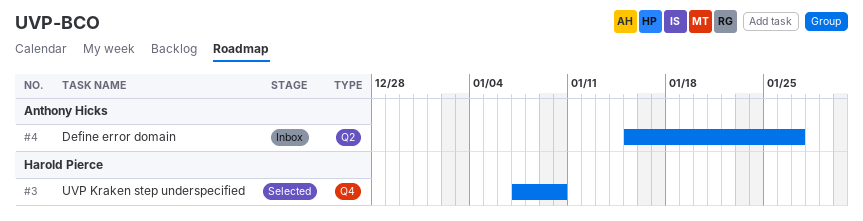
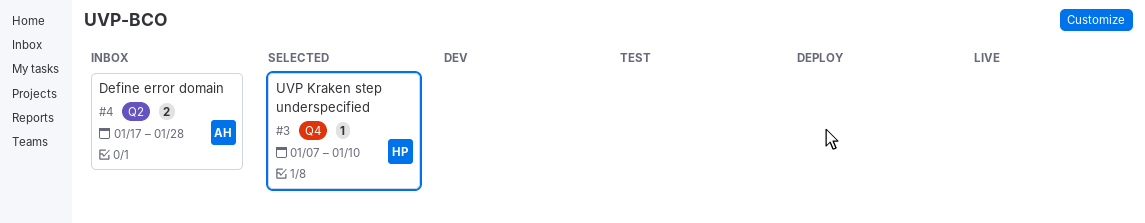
#4, start: Jan 15 -> Jan 17
#4, due: Jan 27 -> Jan 28

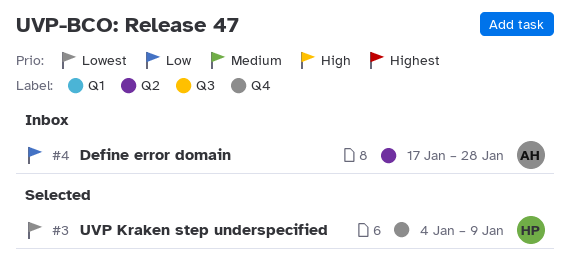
#3, start: Jan 7 -> Jan 4
#3, due: Jan 10 -> Jan 9

